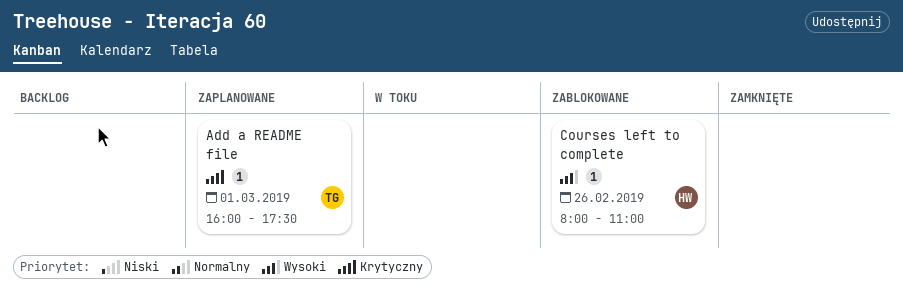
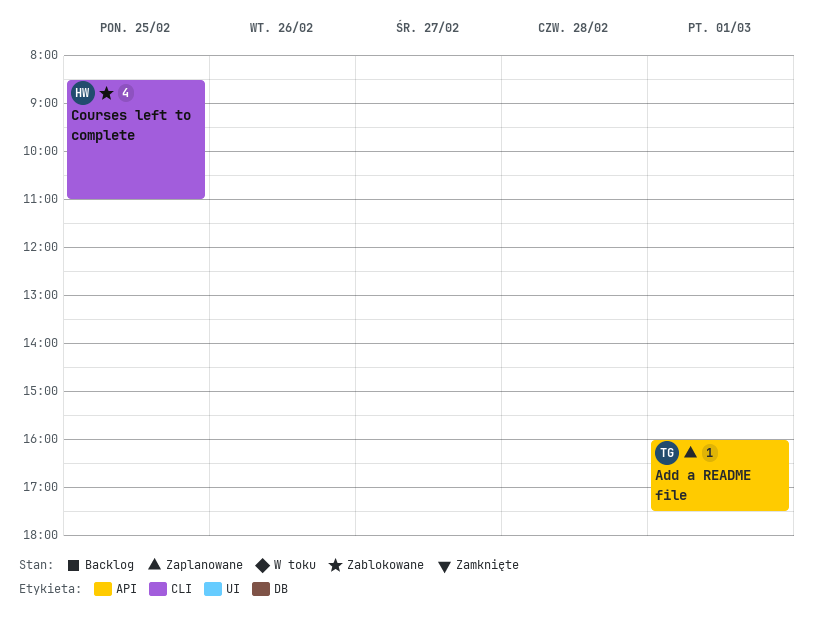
Courses left to complete, estimate: 1 -> 4
Courses left to complete, day: Feb 26 -> Feb 25
Courses left to complete, begins: 08:00 -> 08:30

